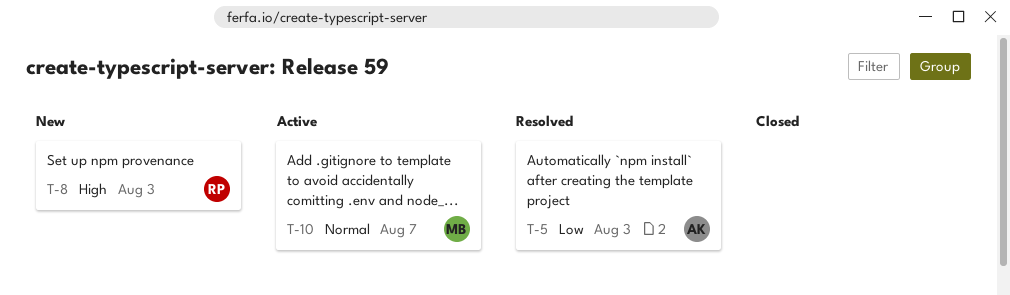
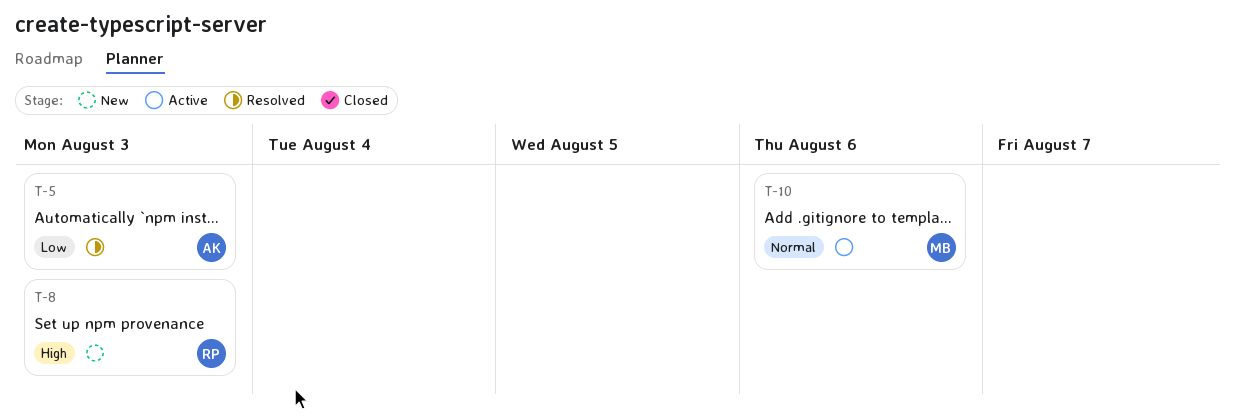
T-10, due: Aug 7 -> Aug 6

